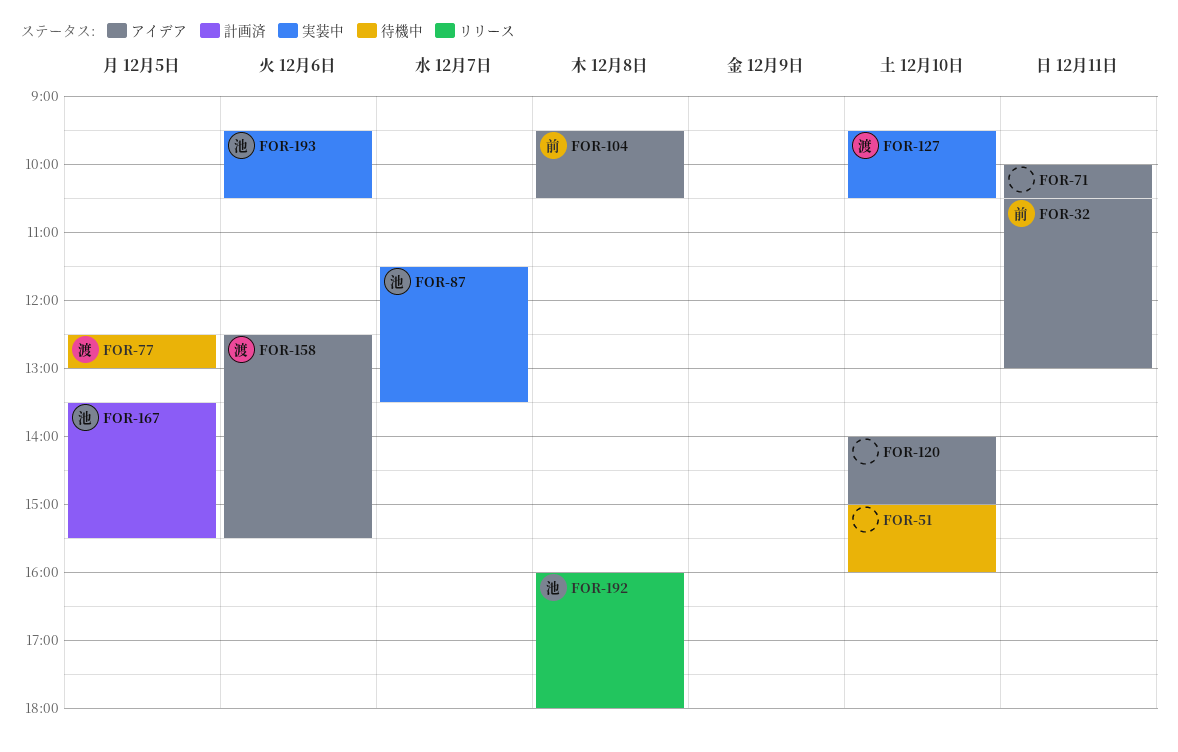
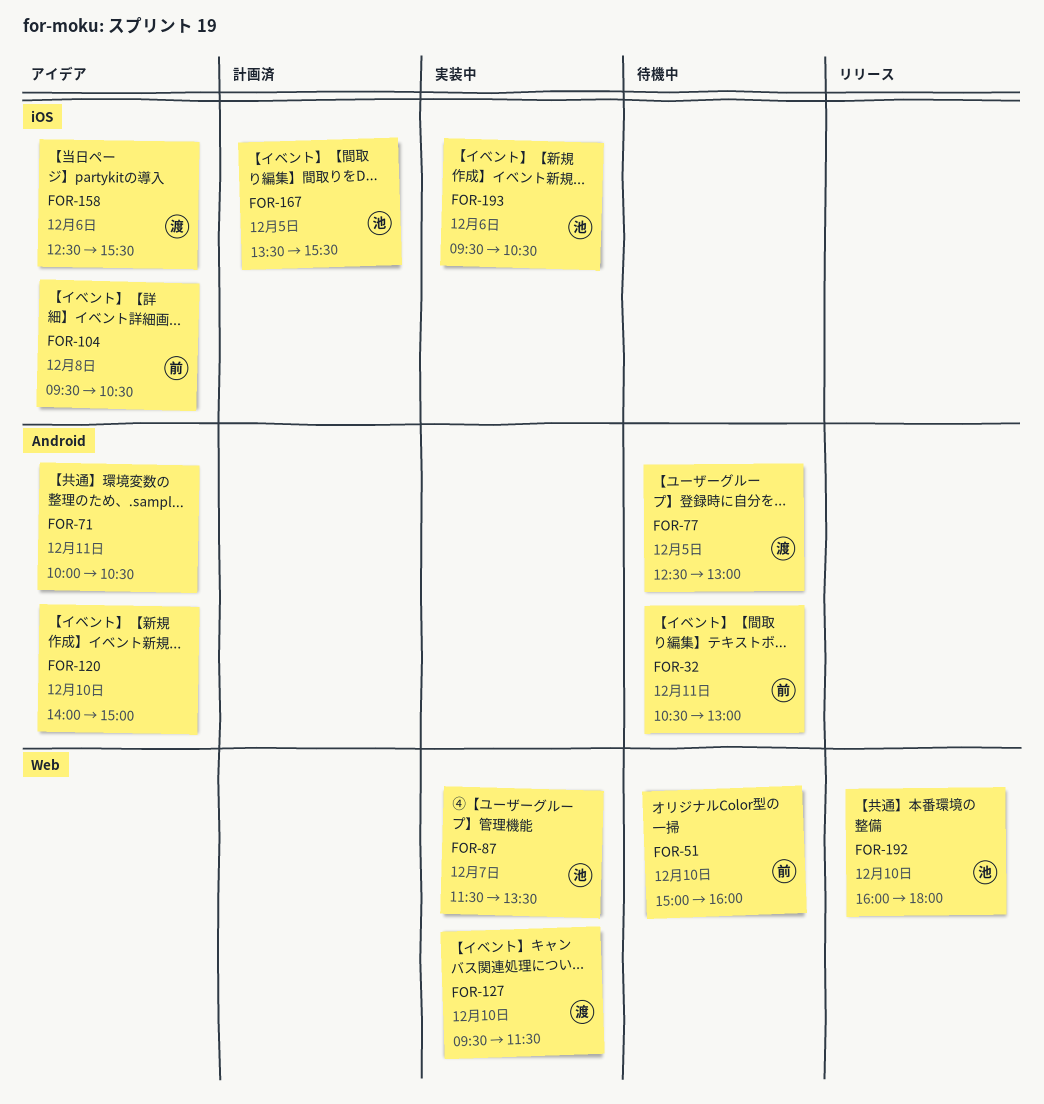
FOR-32, status: アイデア -> 待機中
FOR-51, owner: none -> 前
FOR-127, ends: 10:30 -> 11:30
FOR-192, day: Dec 8 -> Dec 10

